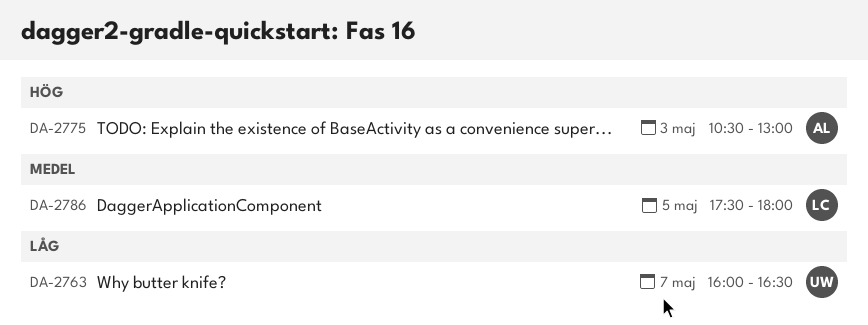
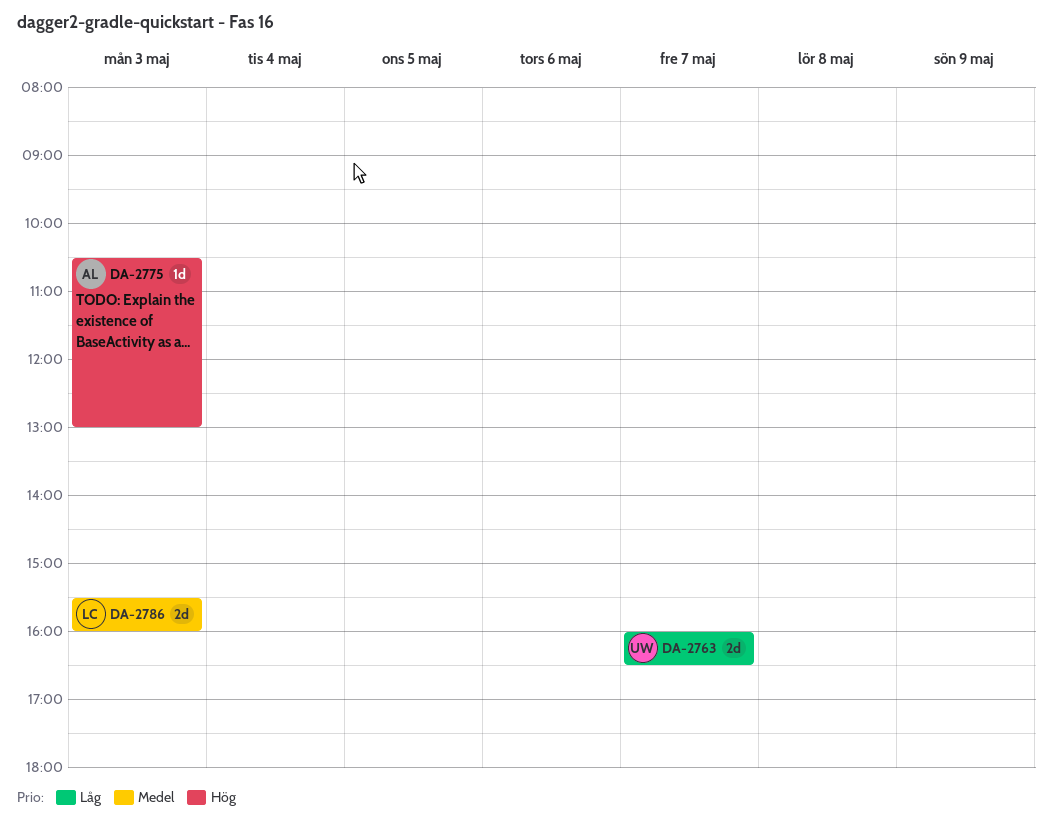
DA-2786, day: May 5 -> May 3
DA-2786, begins: 17:30 -> 15:30
DA-2786, ends: 18:00 -> 16:00

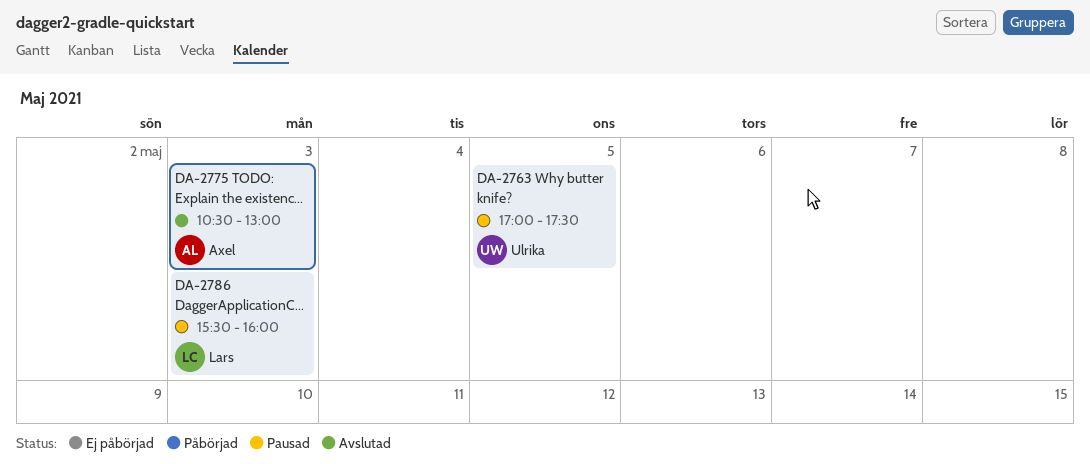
DA-2763, day: May 7 -> May 5
DA-2763, begins: 16:00 -> 17:00
DA-2763, ends: 16:30 -> 17:30

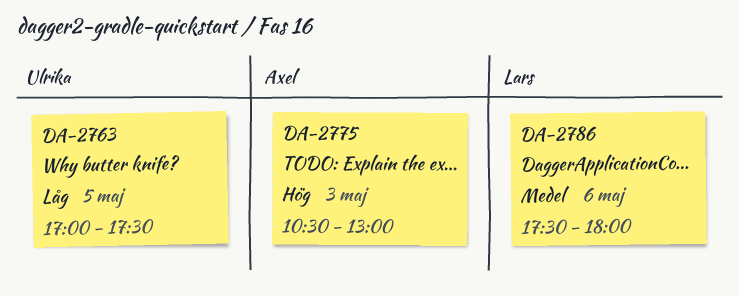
DA-2786, day: May 3 -> May 6
DA-2786, begins: 15:30 -> 17:30
DA-2786, ends: 16:00 -> 18:00

